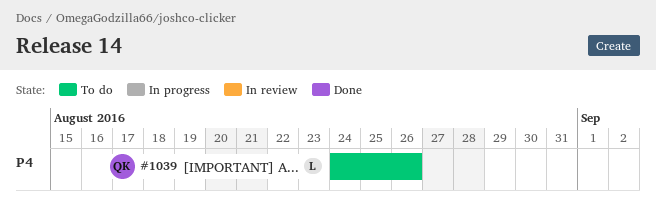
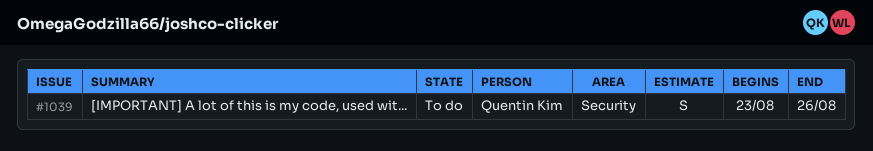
#1039, estimate: L -> S
#1039, start: Aug 24 -> Aug 23

